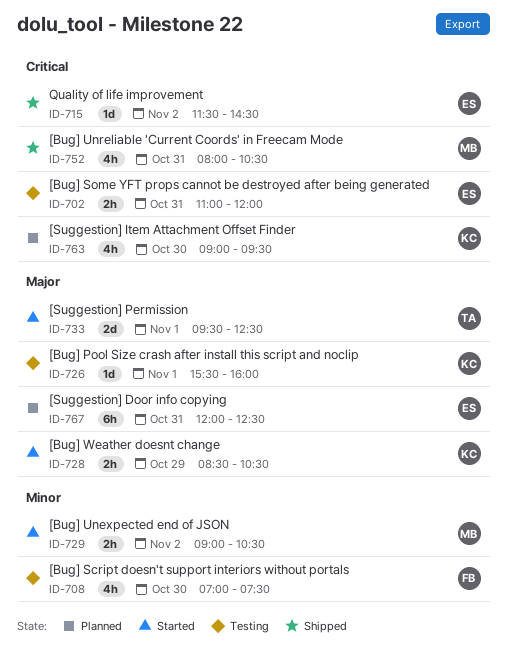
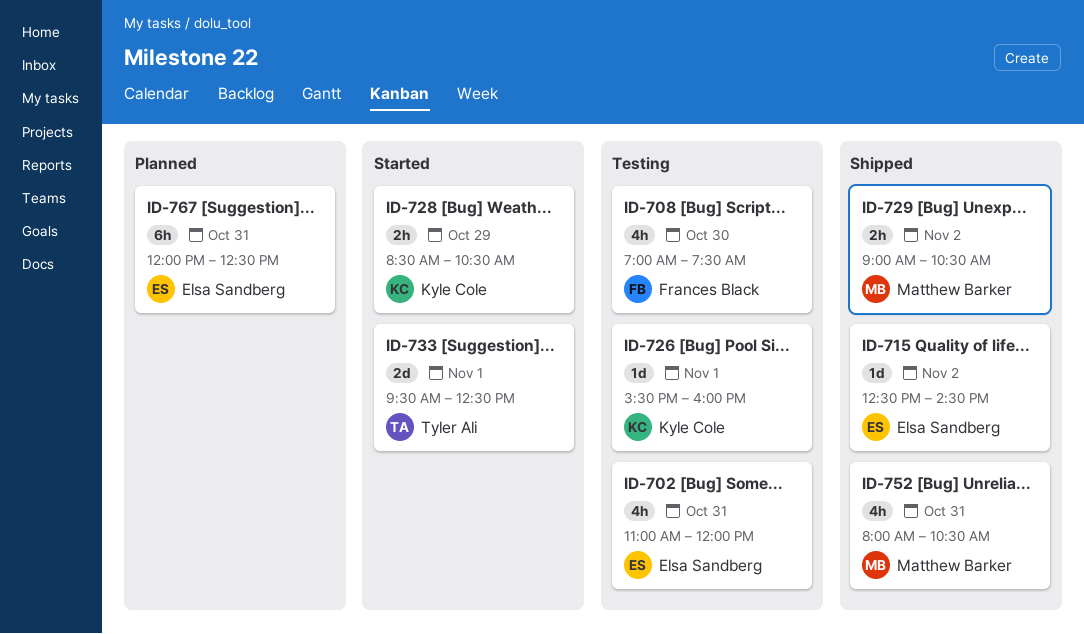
ID-702, estimate: 2h -> 4h
ID-715, begins: 11:30 -> 12:30
ID-729, status: Started -> Shipped
ID-763: present -> none

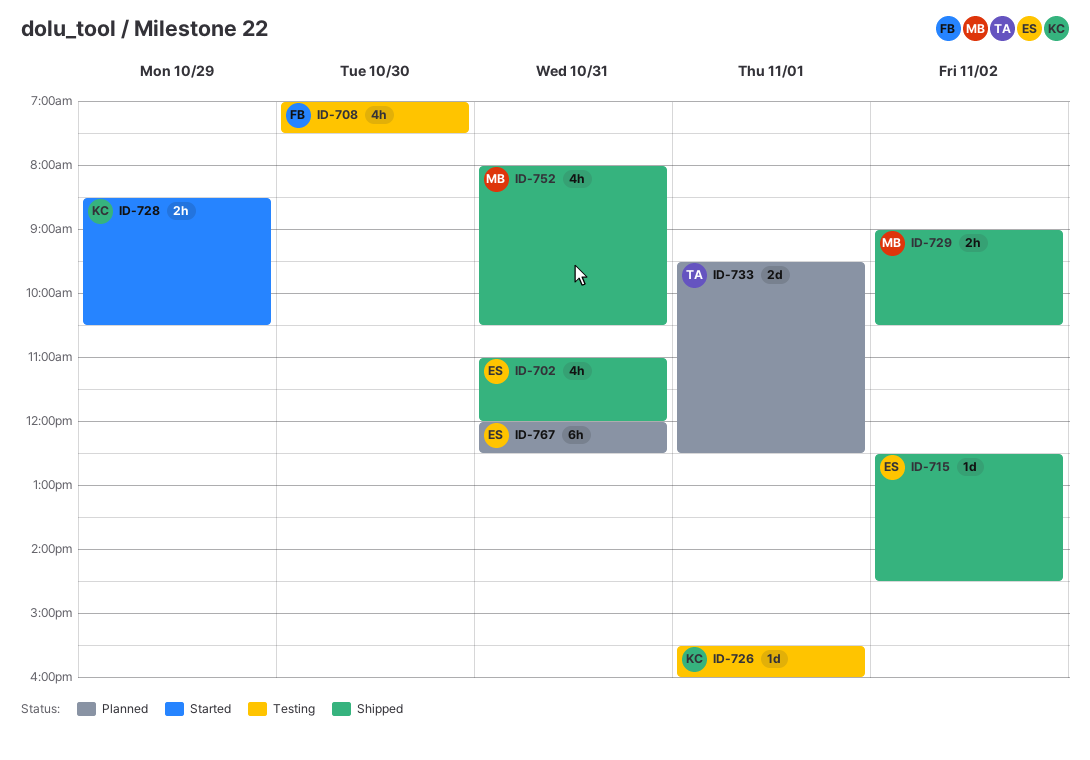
ID-702, status: Testing -> Shipped
ID-733, status: Started -> Planned

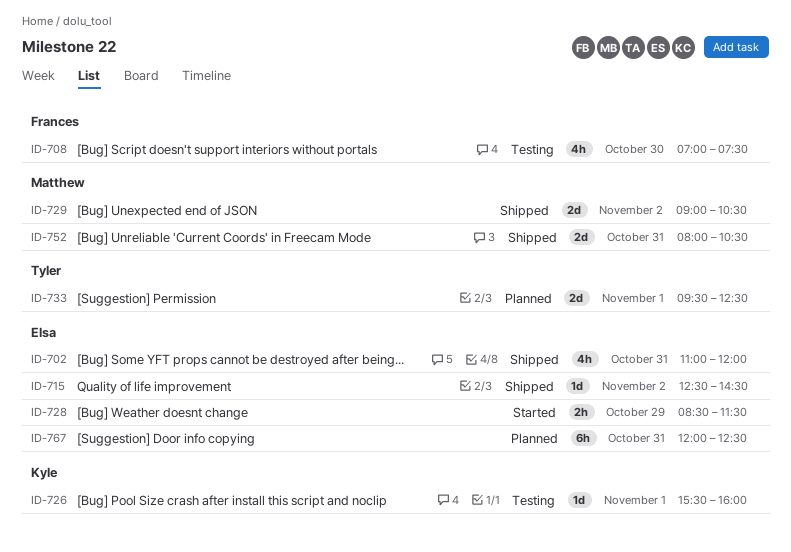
ID-728, owner: Kyle -> Elsa
ID-728, ends: 10:30 -> 11:30
ID-729, estimate: 2h -> 2d
ID-752, estimate: 4h -> 2d

